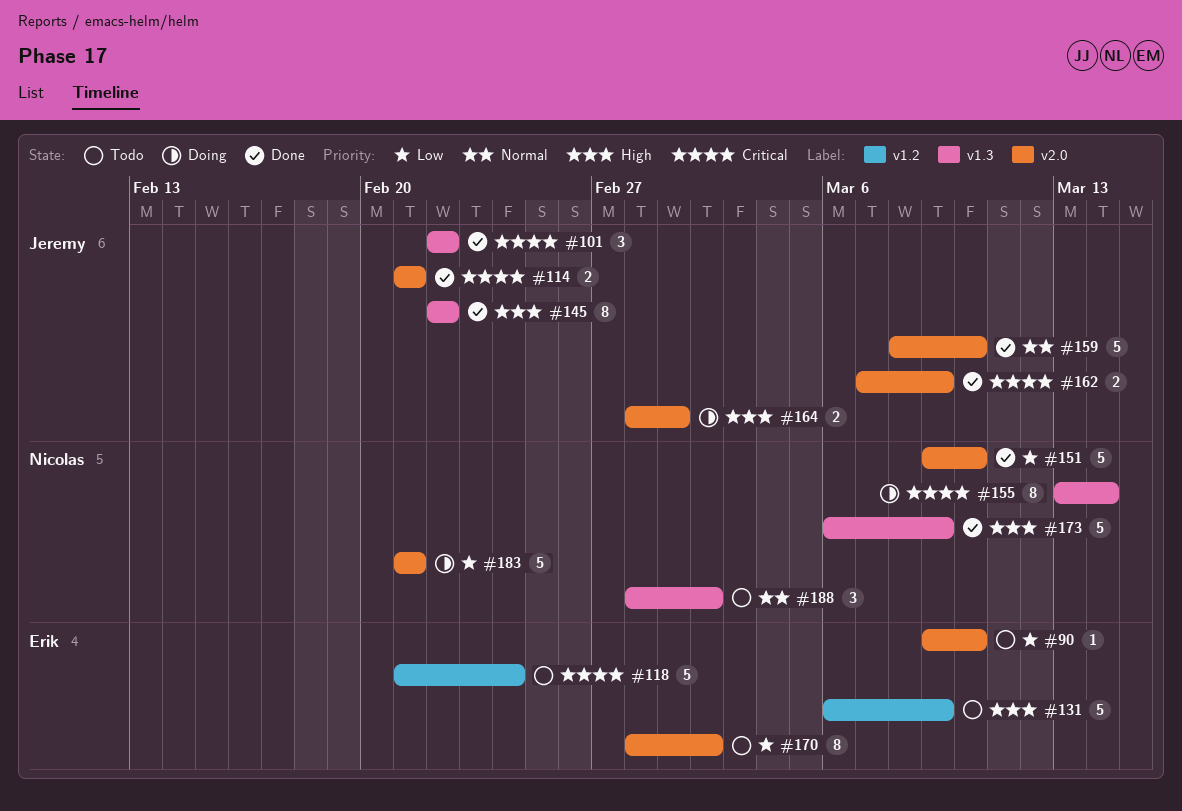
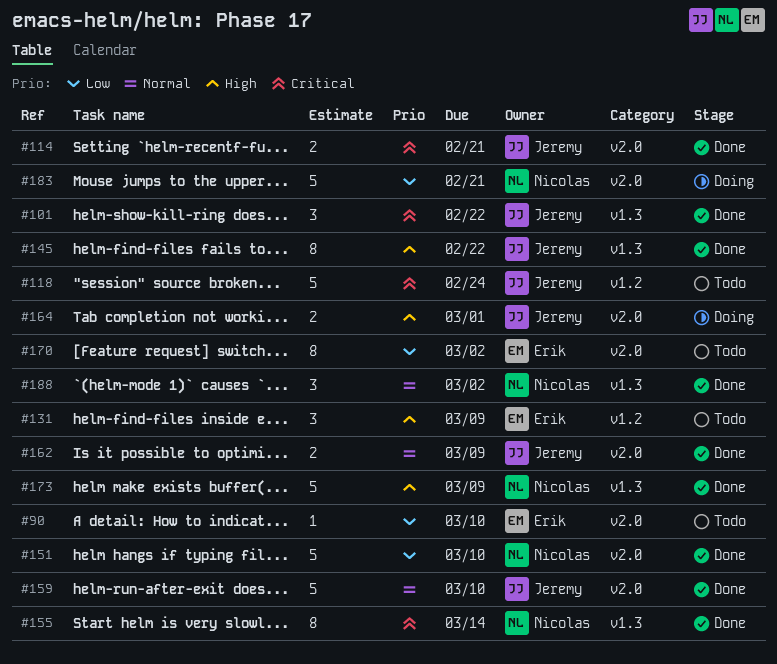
#118, owner: Erik -> Jeremy
#131, estimate: 5 -> 3
#155, status: Doing -> Done
#162, priority: Critical -> Normal
#188, status: Todo -> Done

